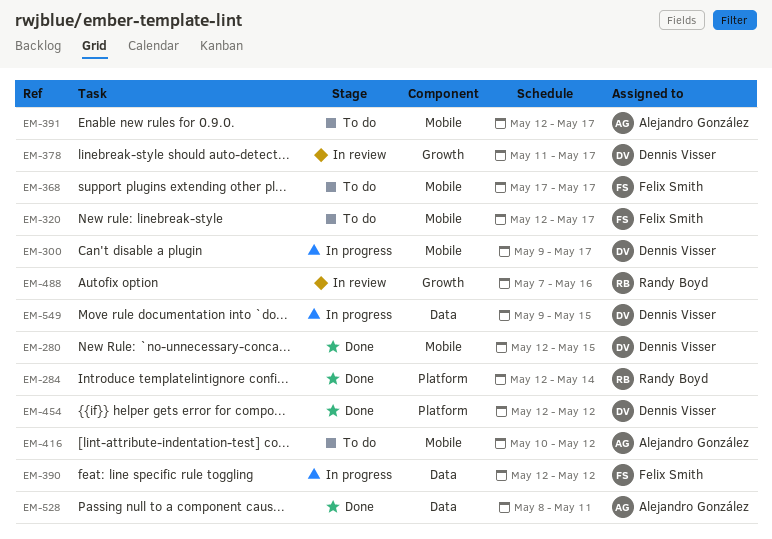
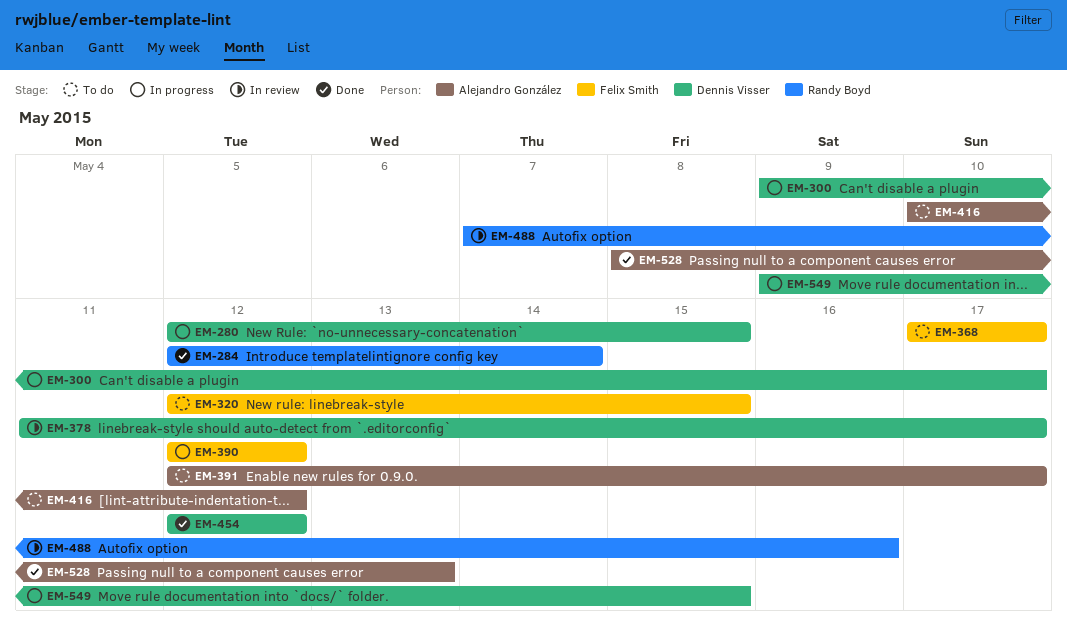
EM-280, status: Done -> In progress
EM-320, due: May 17 -> May 15
EM-528, due: May 11 -> May 13

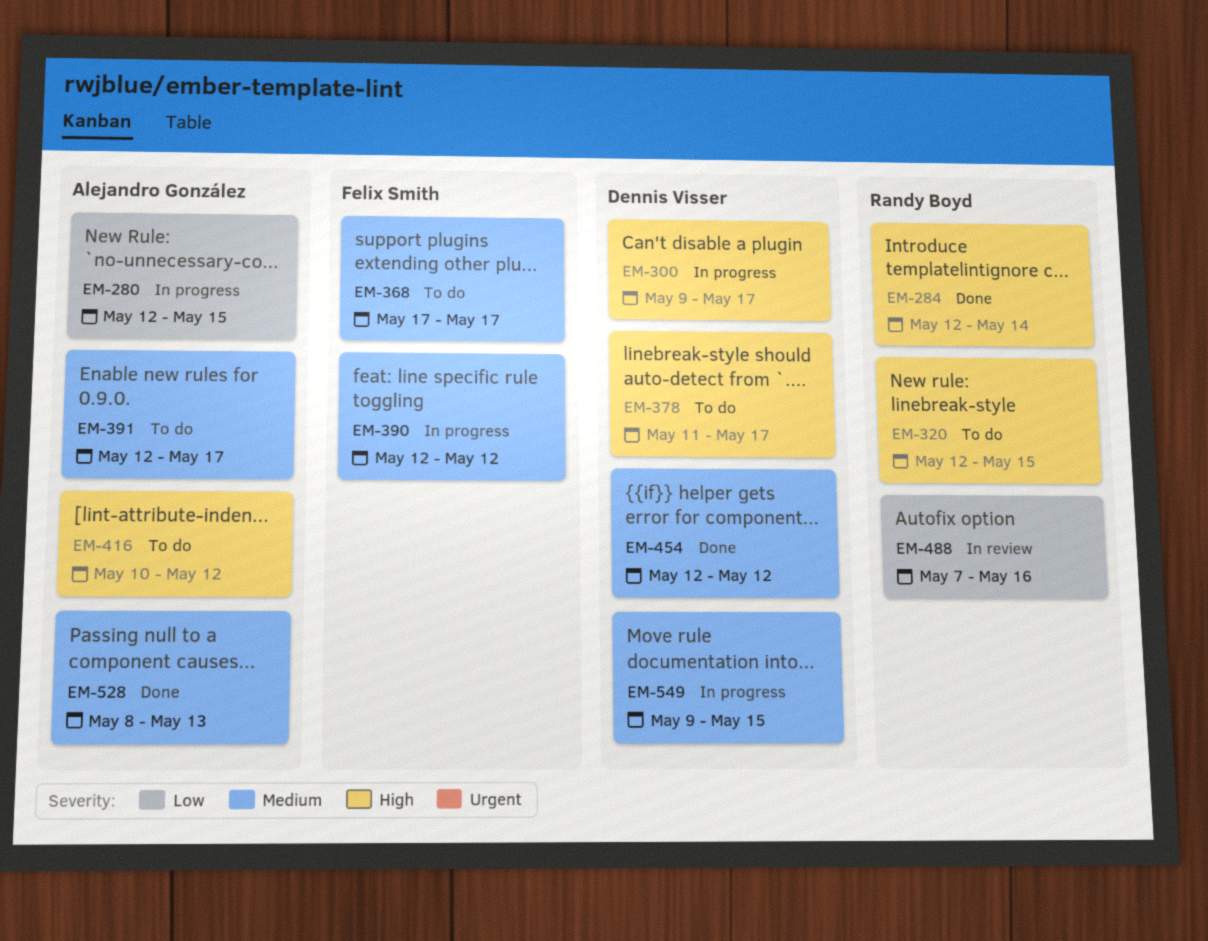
EM-280, owner: Dennis Visser -> Alejandro González
EM-320, owner: Felix Smith -> Randy Boyd
EM-378, status: In review -> To do

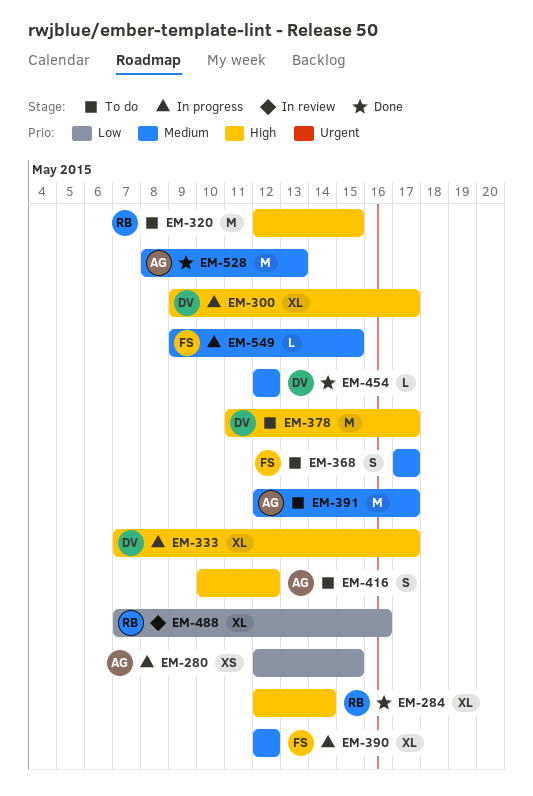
EM-333: none -> present
EM-549, owner: Dennis Visser -> Felix Smith

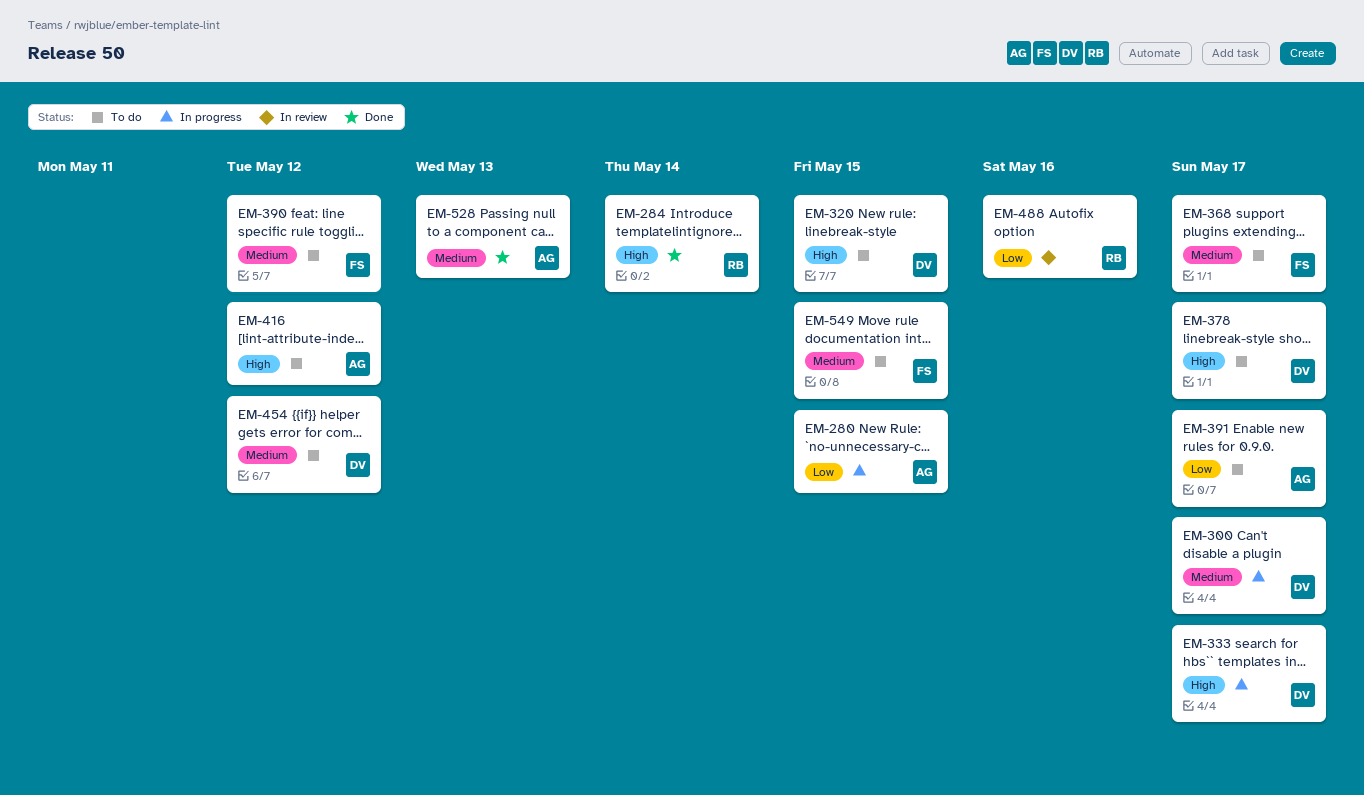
EM-300, priority: High -> Medium
EM-320, owner: RB -> DV
EM-390, status: In progress -> To do
EM-391, priority: Medium -> Low
EM-454, status: Done -> To do
EM-549, status: In progress -> To do

